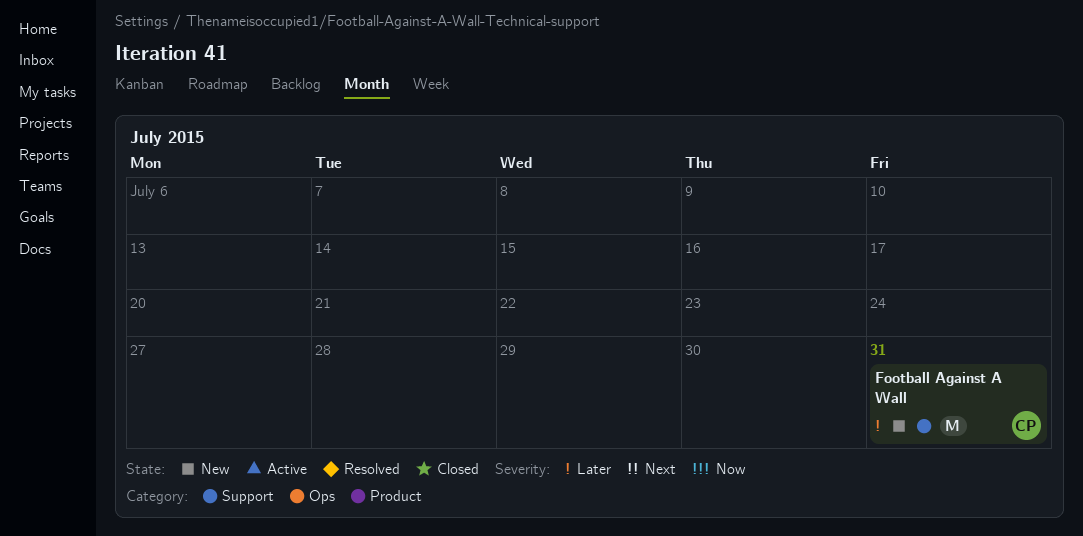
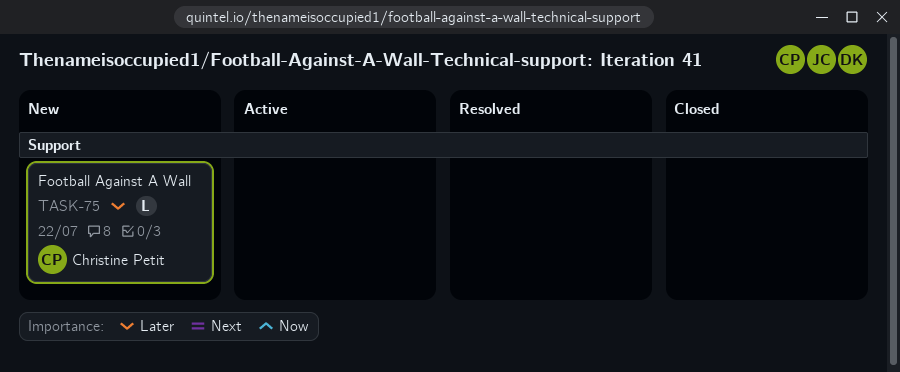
Football Against A Wall, estimate: M -> L
Football Against A Wall, due: Jul 31 -> Jul 22

